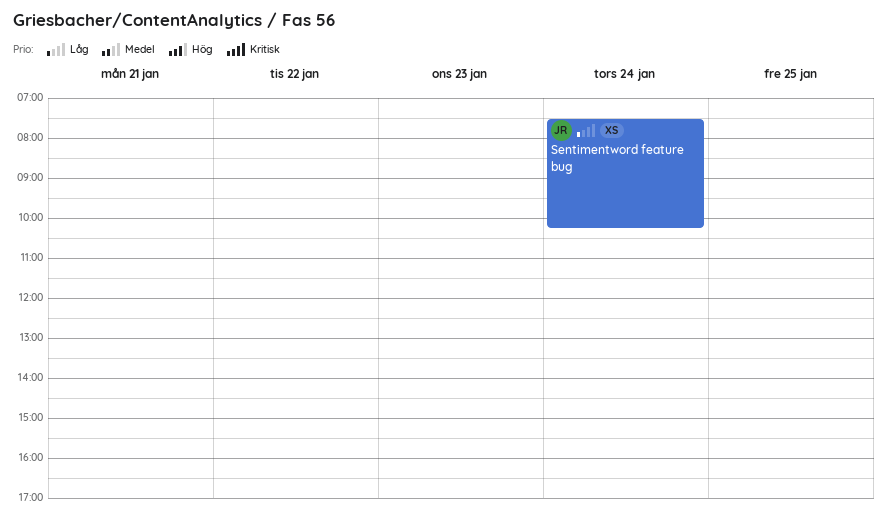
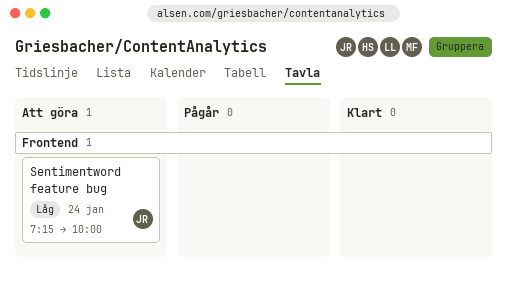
Sentimentword feature bug, begins: 07:30 -> 07:15
Sentimentword feature bug, ends: 10:15 -> 10:00

